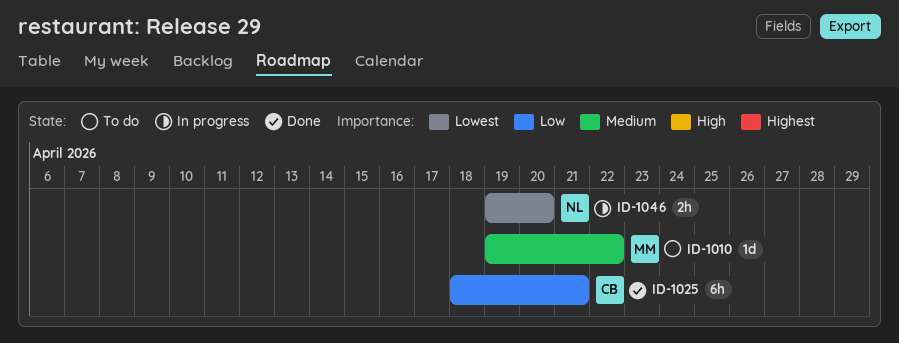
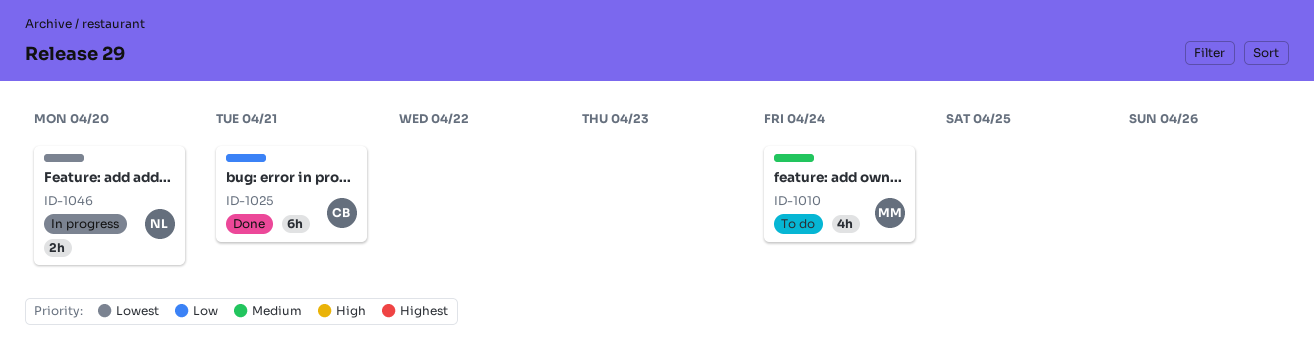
ID-1010, estimate: 1d -> 4h
ID-1010, due: Apr 22 -> Apr 24

